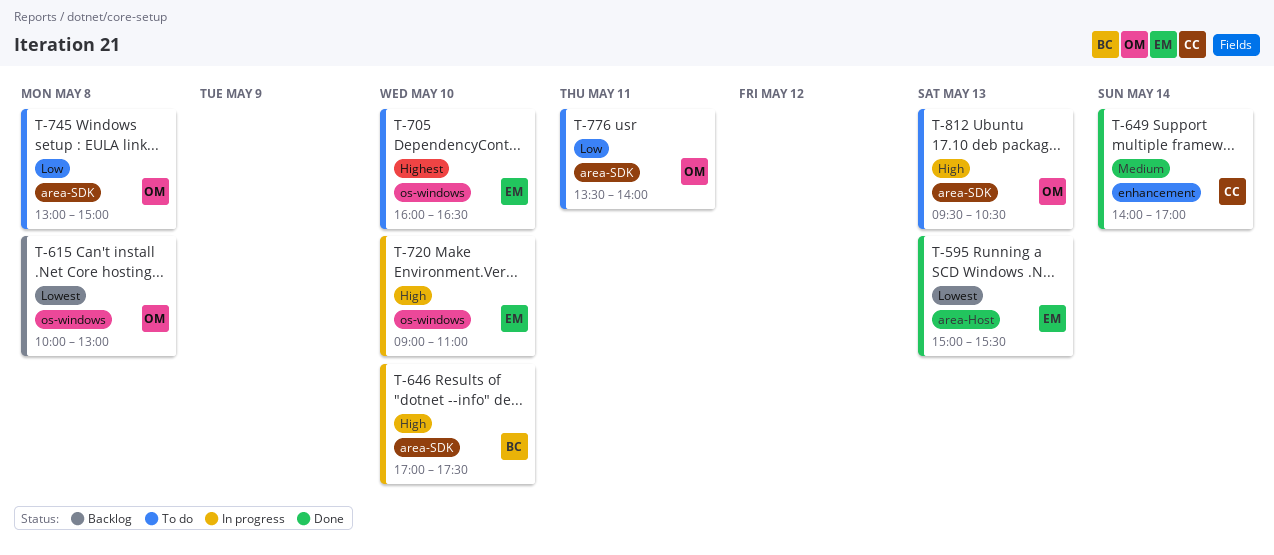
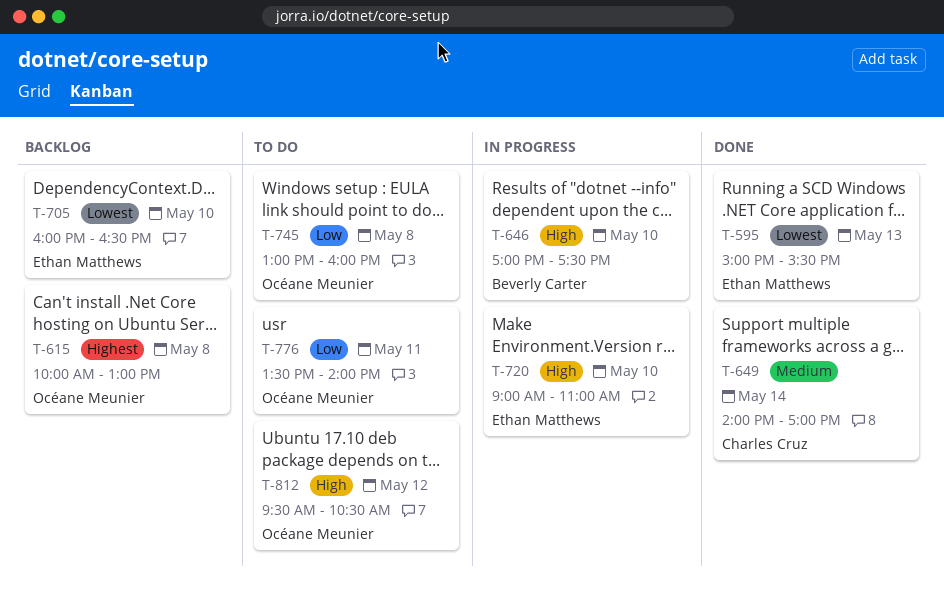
T-615, priority: Lowest -> Highest
T-705, status: To do -> Backlog
T-705, priority: Highest -> Lowest
T-745, ends: 15:00 -> 16:00
T-812, day: May 13 -> May 12

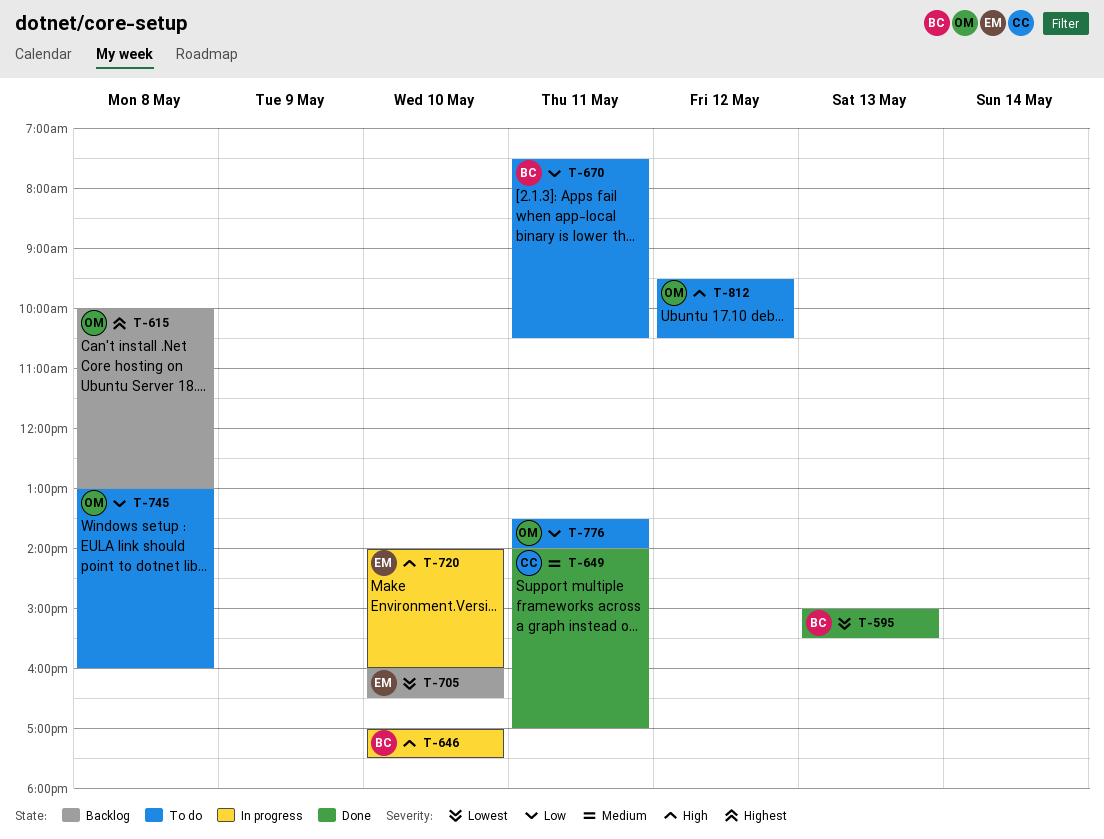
T-595, owner: Ethan Matthews -> Beverly Carter
T-649, day: May 14 -> May 11
T-670: none -> present
T-720, begins: 09:00 -> 14:00
T-720, ends: 11:00 -> 16:00

